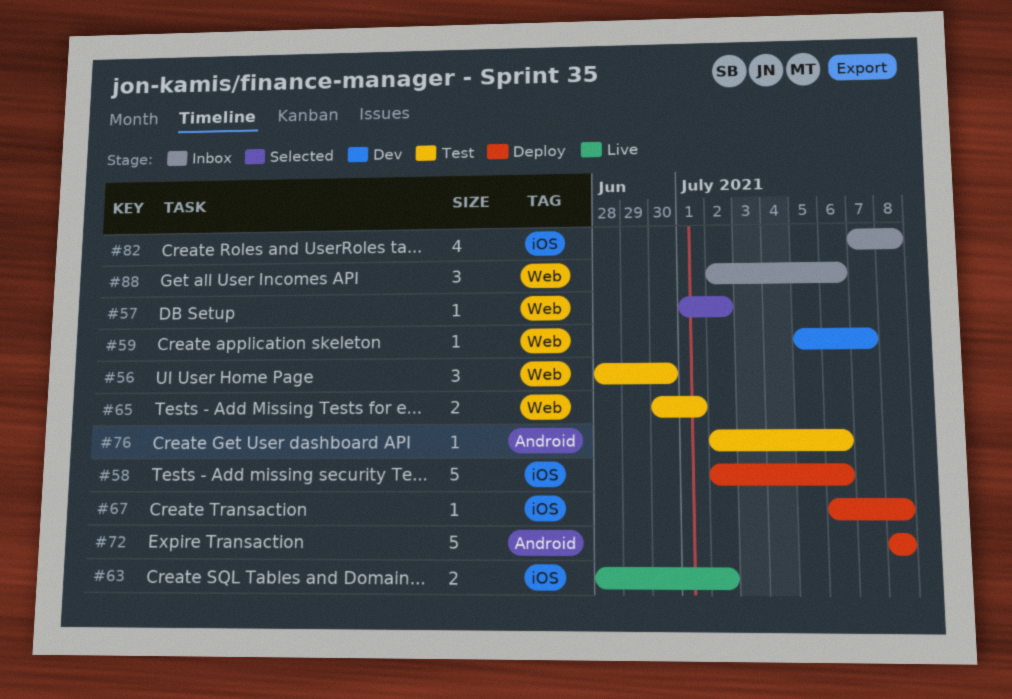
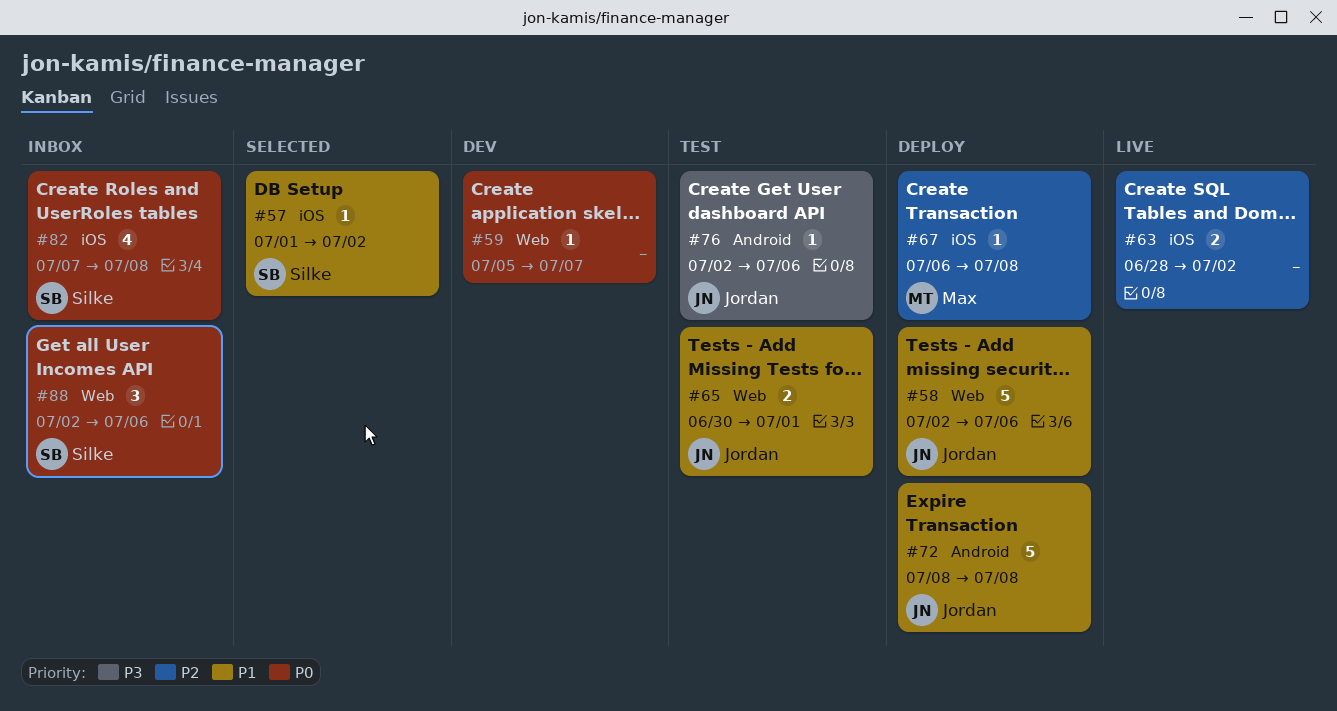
#56: present -> none
#57, label: Web -> iOS
#58, label: iOS -> Web

